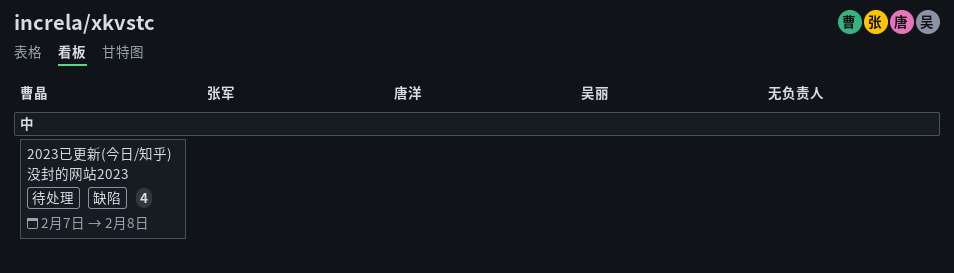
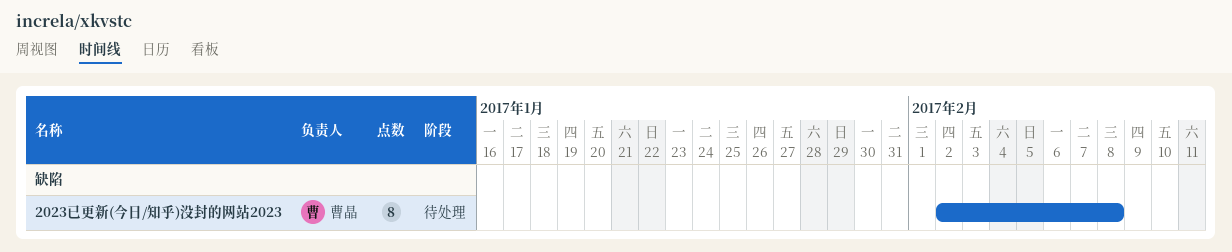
2023已更新(今日/知乎)没封的网站2023, estimate: 4 -> 8
2023已更新(今日/知乎)没封的网站2023, start: Feb 7 -> Feb 2

